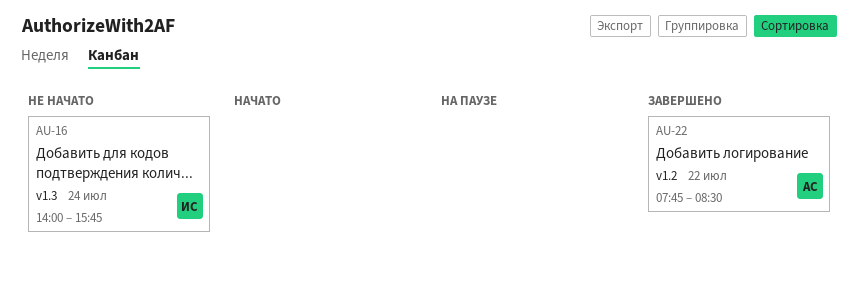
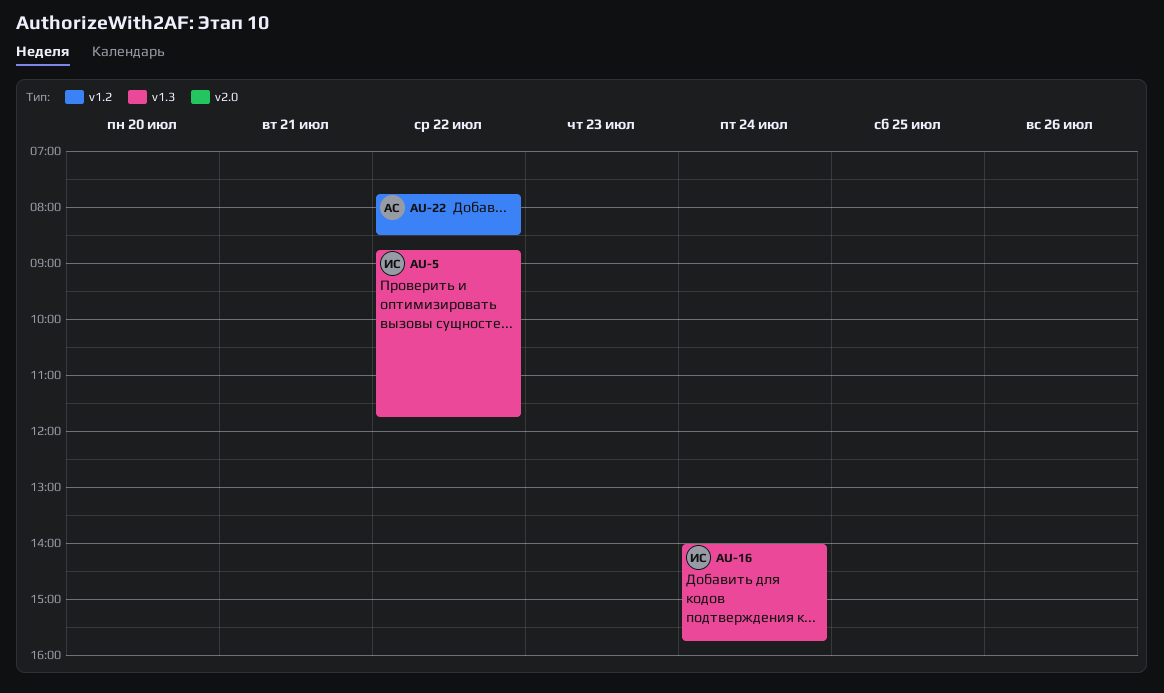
AU-5: none -> present

